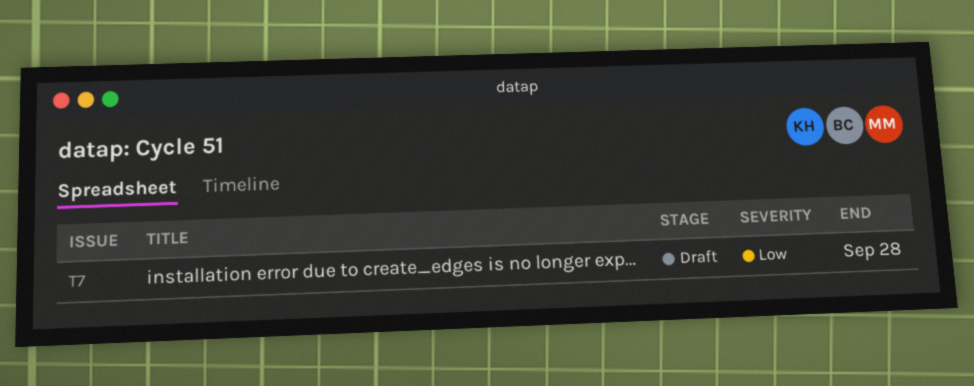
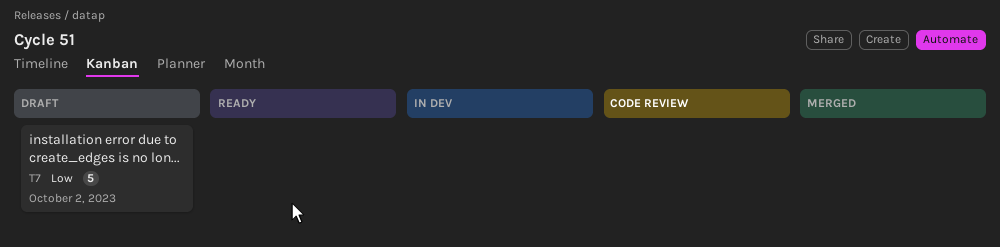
T7, due: Sep 28 -> Oct 2

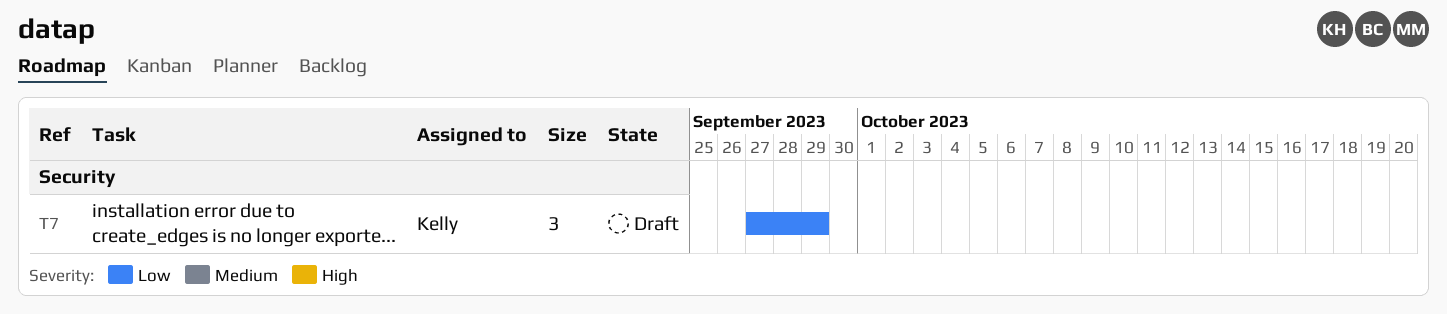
T7, estimate: 5 -> 3
T7, due: Oct 2 -> Sep 29

